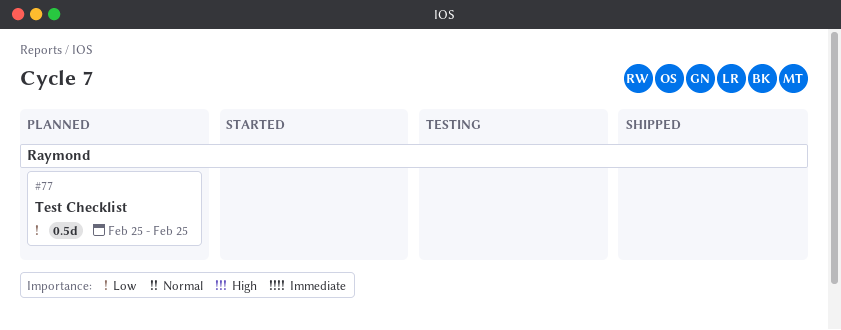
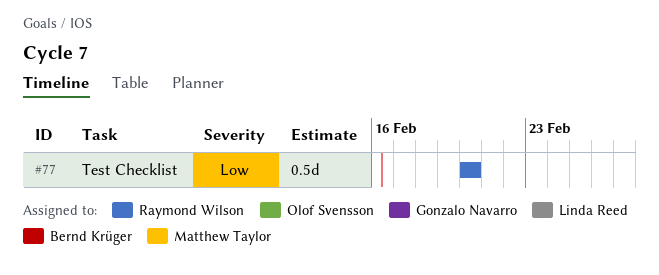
#77, start: Feb 25 -> Feb 20
#77, due: Feb 25 -> Feb 20

